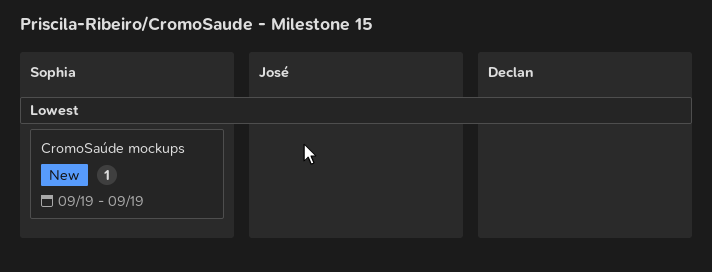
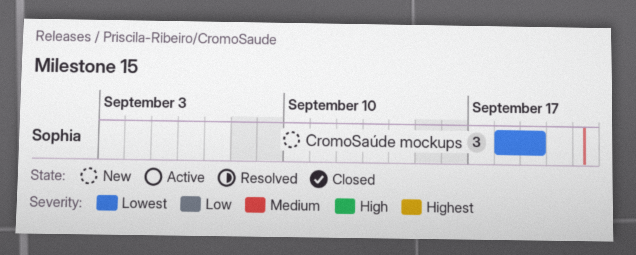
CromoSaúde mockups, estimate: 1 -> 3
CromoSaúde mockups, start: Sep 19 -> Sep 18

